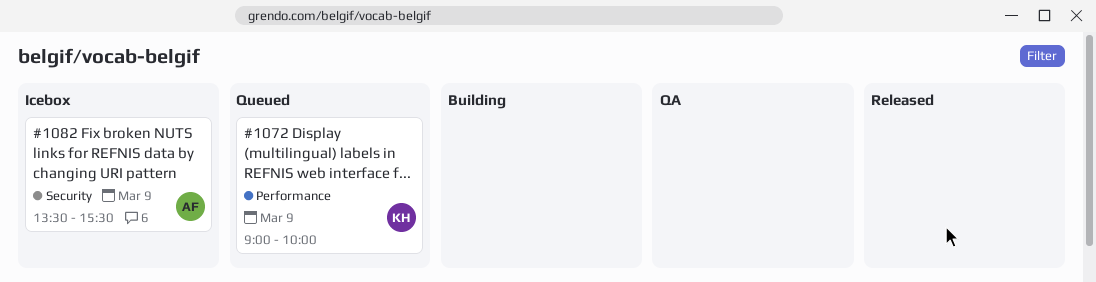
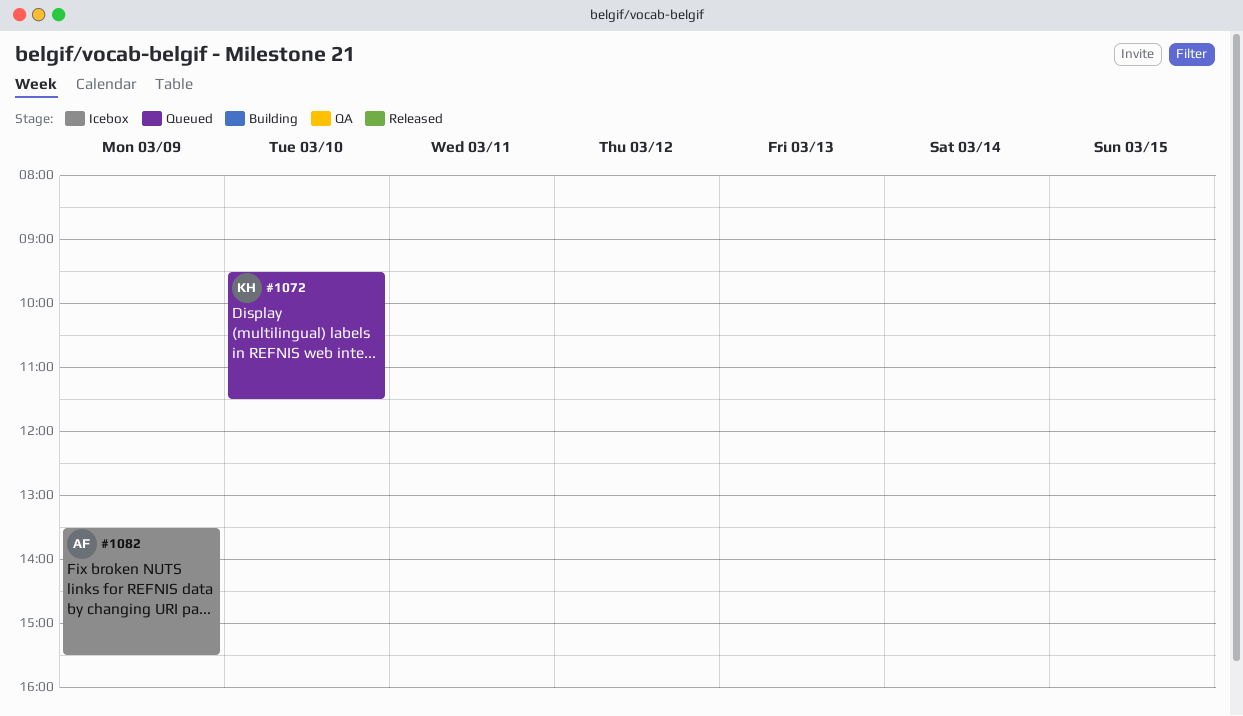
#1072, day: Mar 9 -> Mar 10
#1072, begins: 09:00 -> 09:30
#1072, ends: 10:00 -> 11:30

